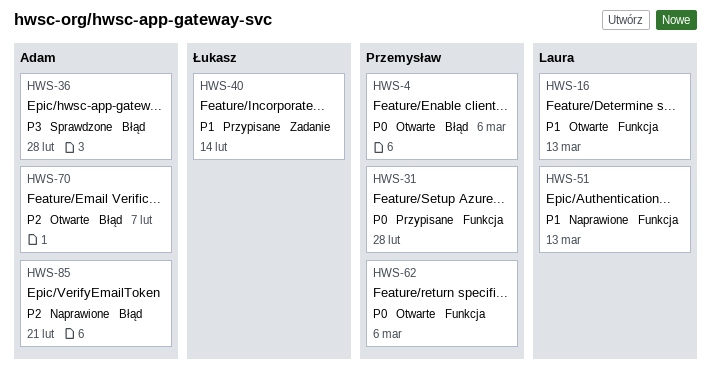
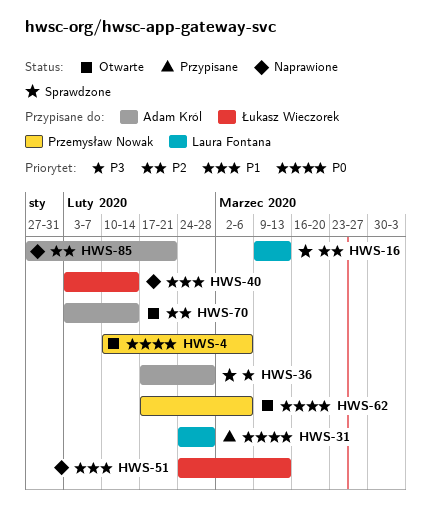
HWS-16, status: Otwarte -> Sprawdzone
HWS-16, priority: P1 -> P2
HWS-31, owner: Przemysław Nowak -> Laura Fontana
HWS-40, status: Przypisane -> Naprawione
HWS-51, owner: Laura Fontana -> Łukasz Wieczorek
HWS-70, due: Feb 7 -> Feb 14

